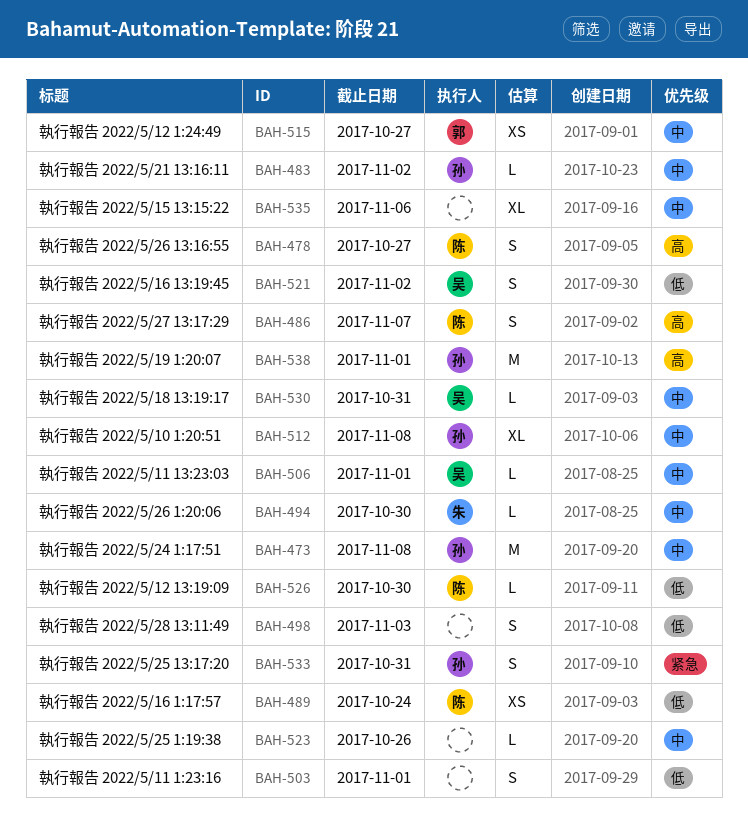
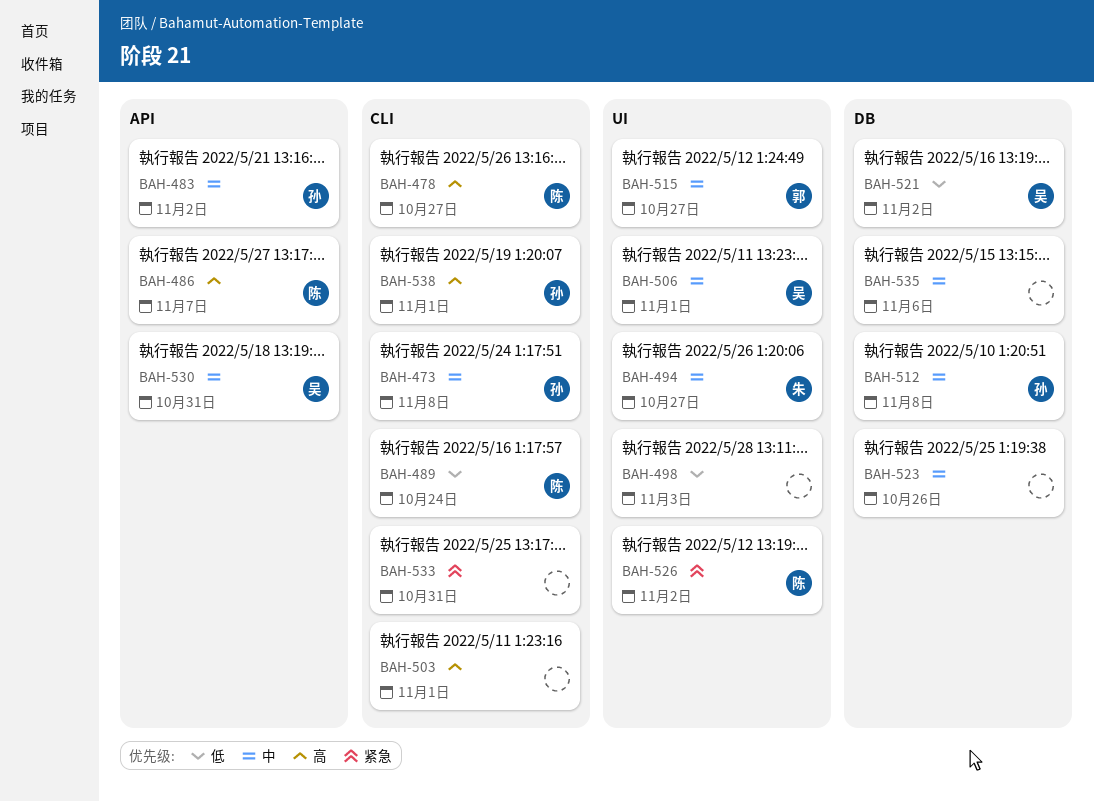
BAH-494, due: Oct 30 -> Oct 27
BAH-503, priority: 低 -> 高
BAH-526, priority: 低 -> 紧急
BAH-526, due: Oct 30 -> Nov 2
BAH-533, owner: 孙 -> none

